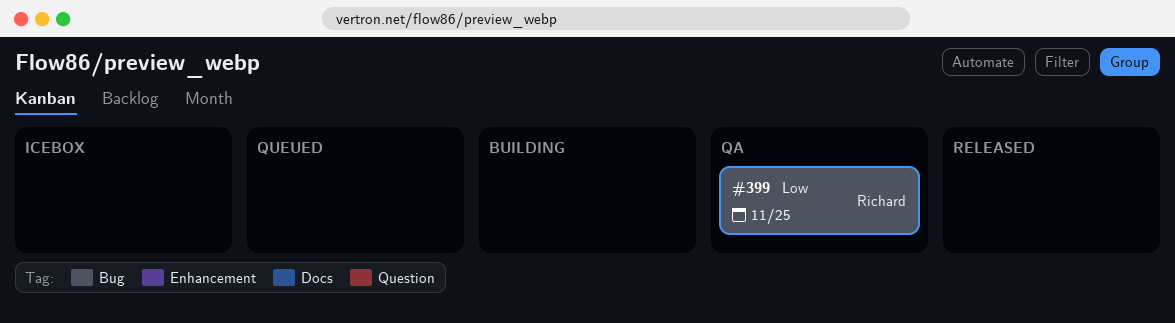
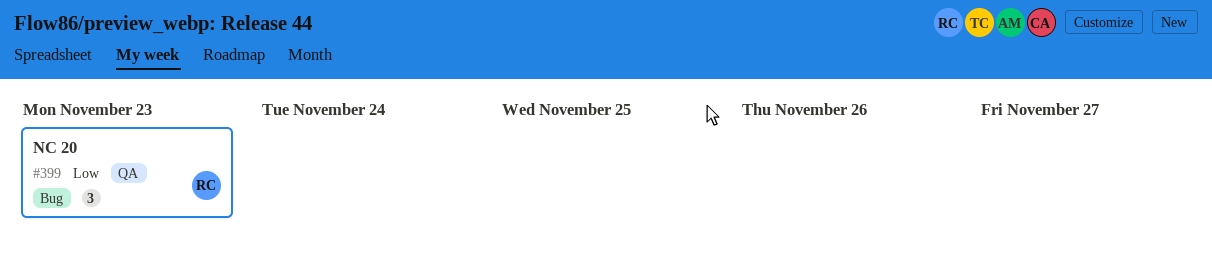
#399, due: Nov 25 -> Nov 23

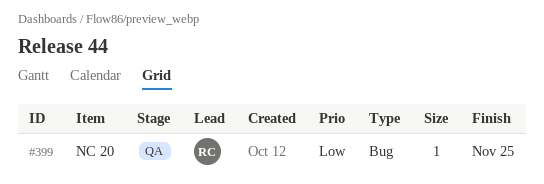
#399, estimate: 3 -> 1
#399, due: Nov 23 -> Nov 25

